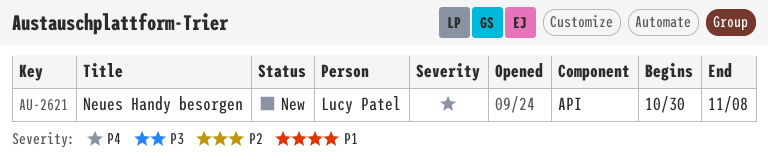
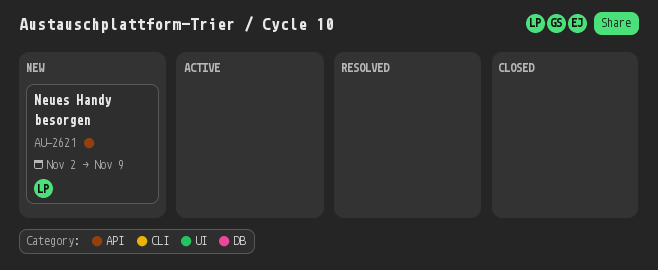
AU-2621, start: Oct 30 -> Nov 2
AU-2621, due: Nov 8 -> Nov 9

